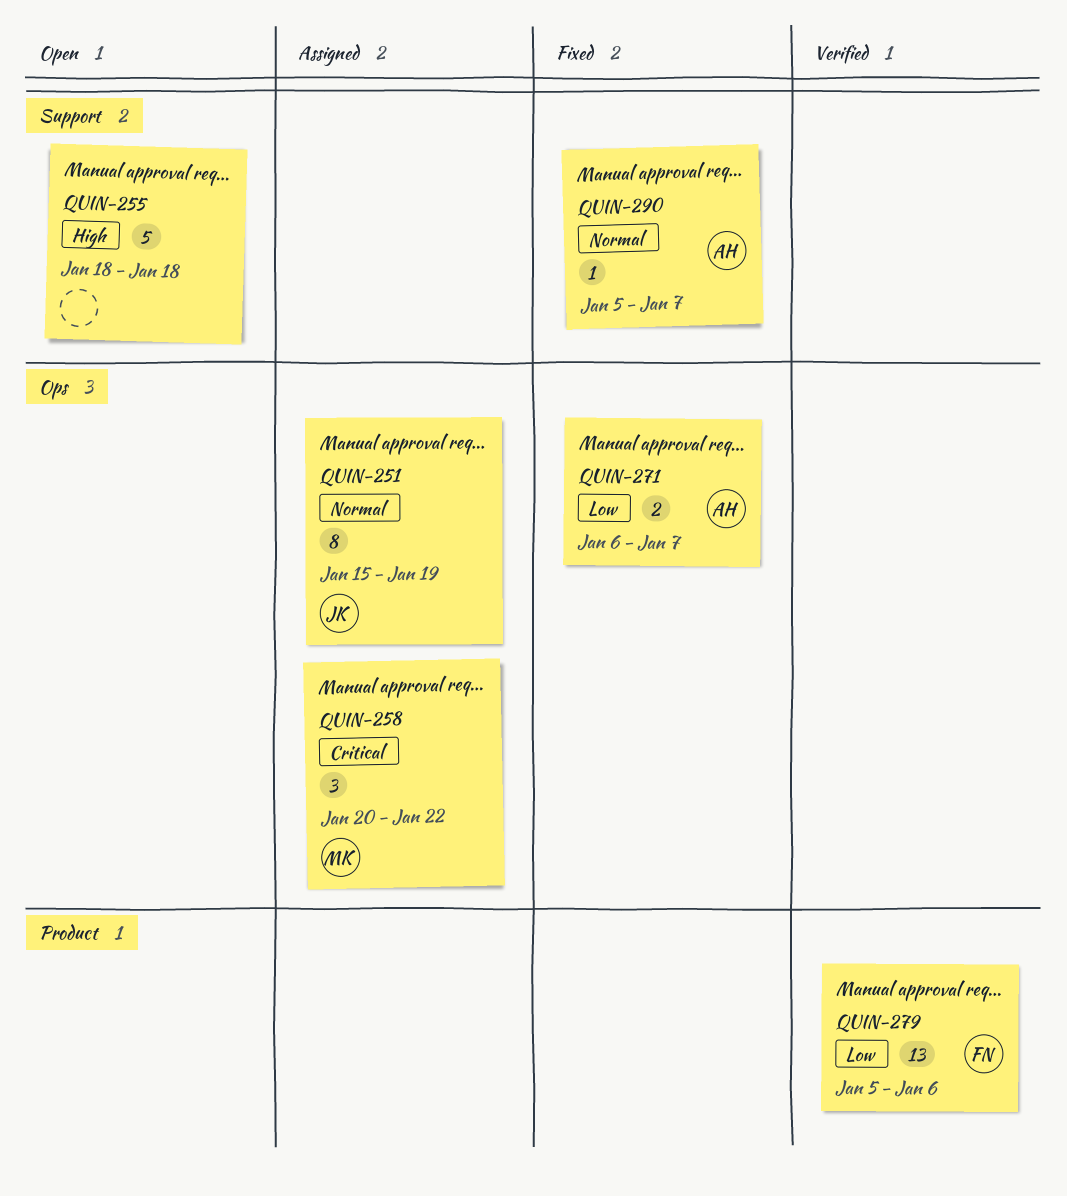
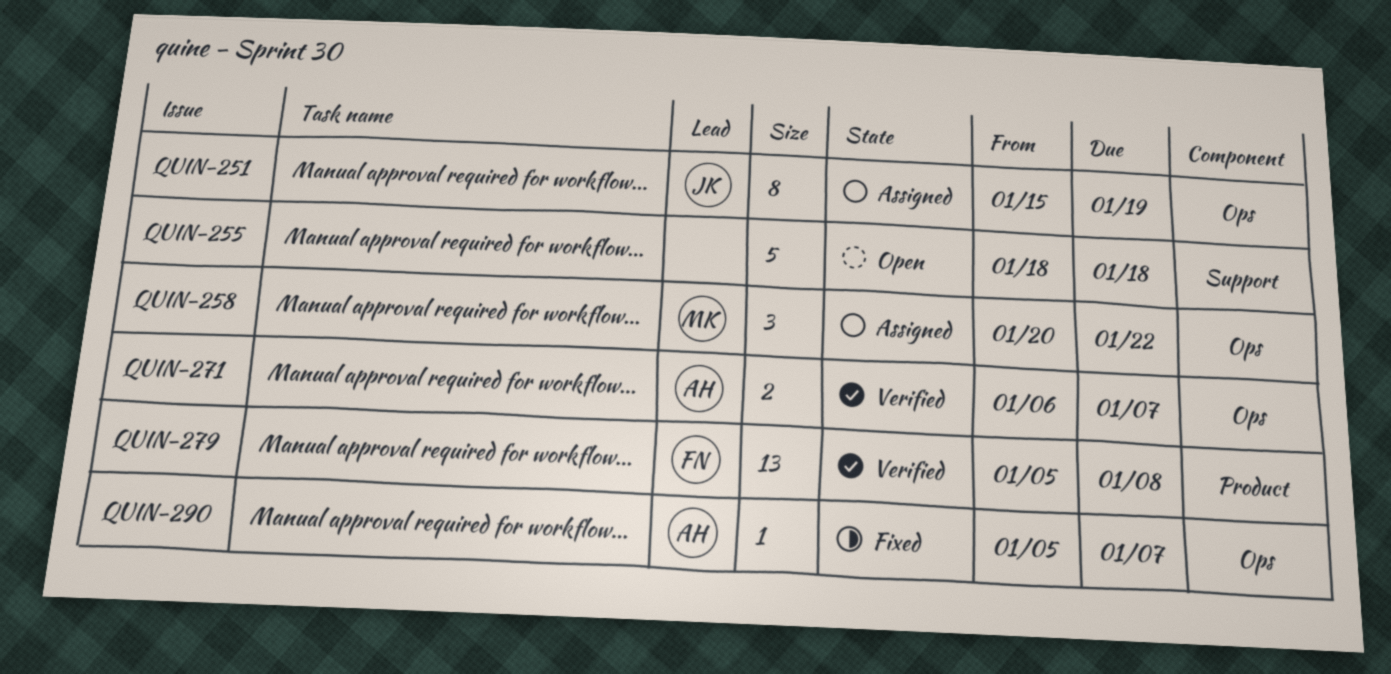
QUIN-271, status: Fixed -> Verified
QUIN-279, due: Jan 6 -> Jan 8
QUIN-290, label: Support -> Ops

